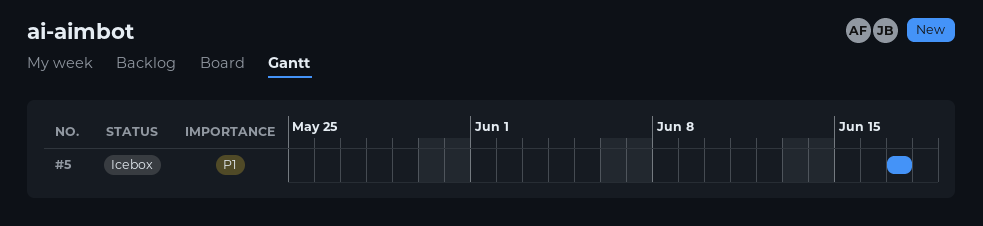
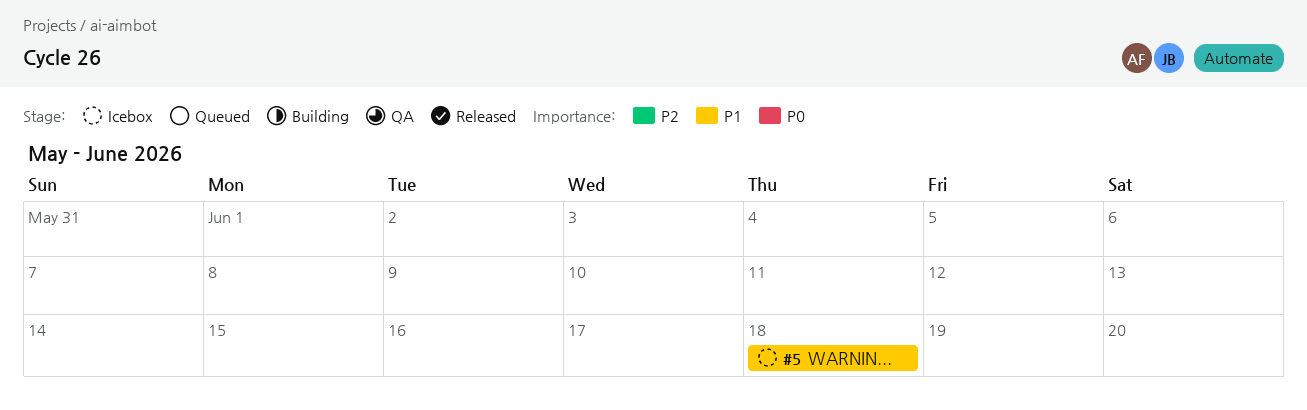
#5, start: Jun 17 -> Jun 18
#5, due: Jun 17 -> Jun 18

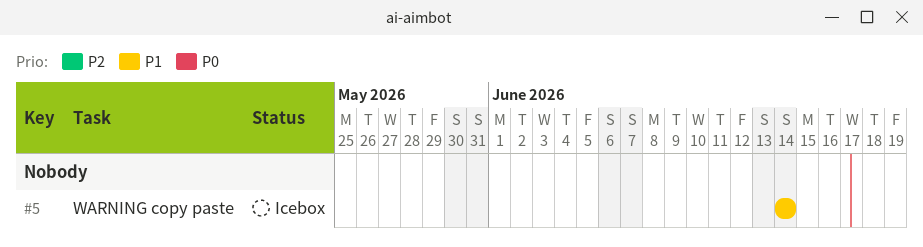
#5, start: Jun 18 -> Jun 14
#5, due: Jun 18 -> Jun 14

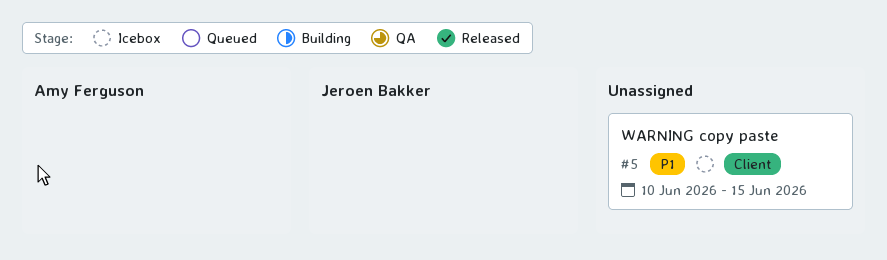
#5, start: Jun 14 -> Jun 10
#5, due: Jun 14 -> Jun 15

